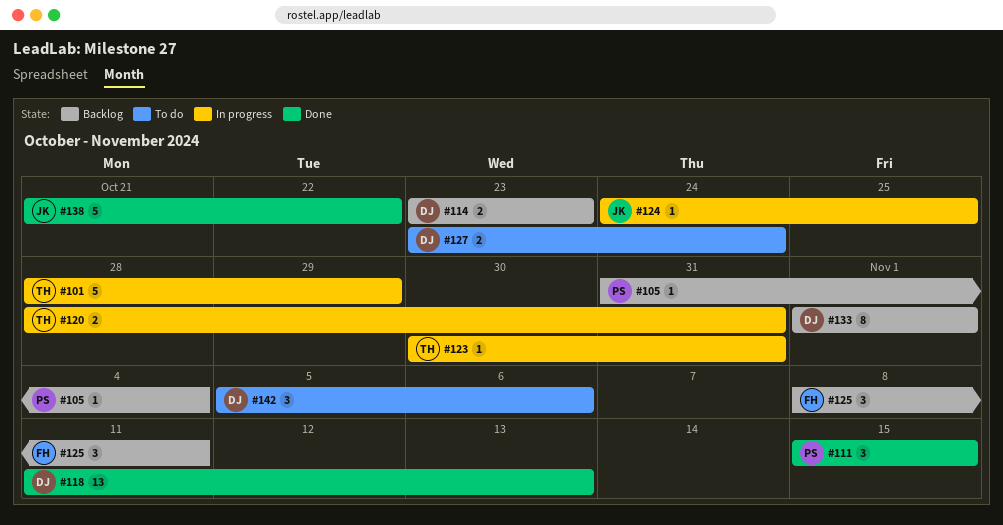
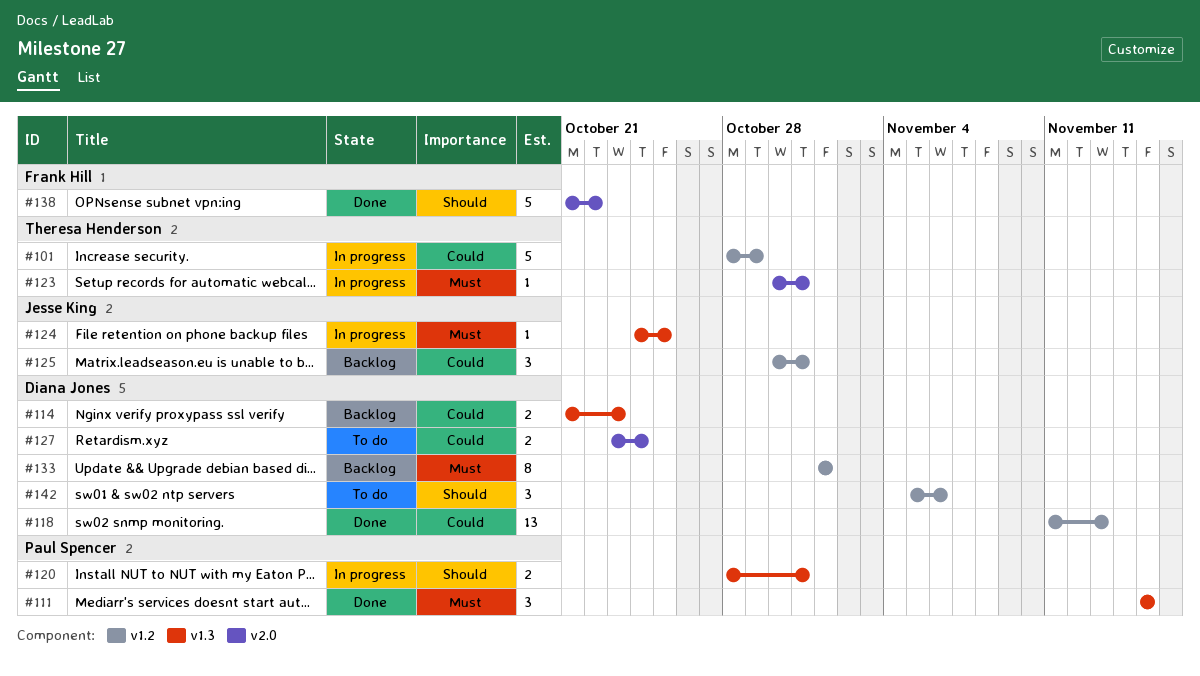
#105: present -> none
#114, start: Oct 23 -> Oct 21
#120, owner: Theresa Henderson -> Paul Spencer
#125, owner: Frank Hill -> Jesse King
#125, start: Nov 8 -> Oct 30
#125, due: Nov 11 -> Oct 31
#138, owner: Jesse King -> Frank Hill

